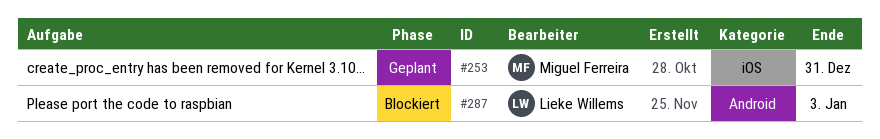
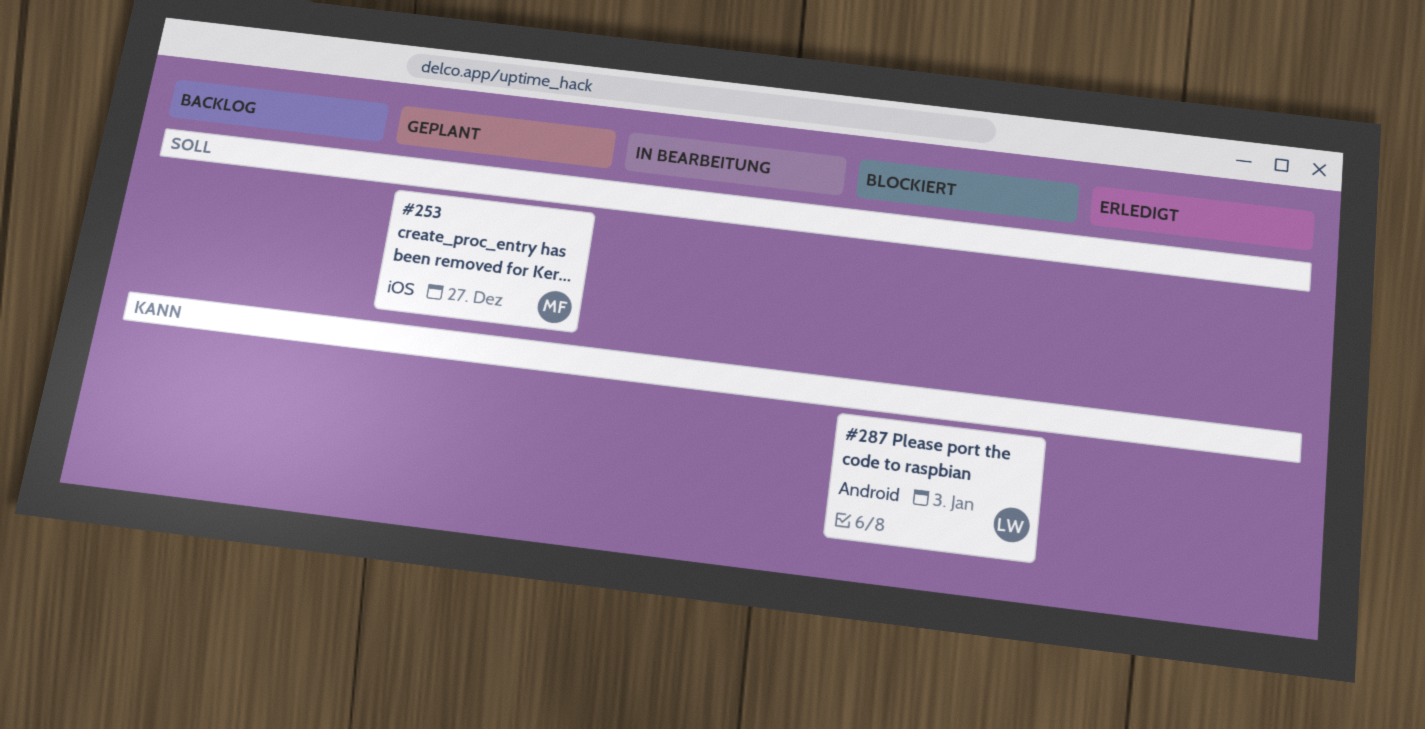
#253, due: Dec 31 -> Dec 27

